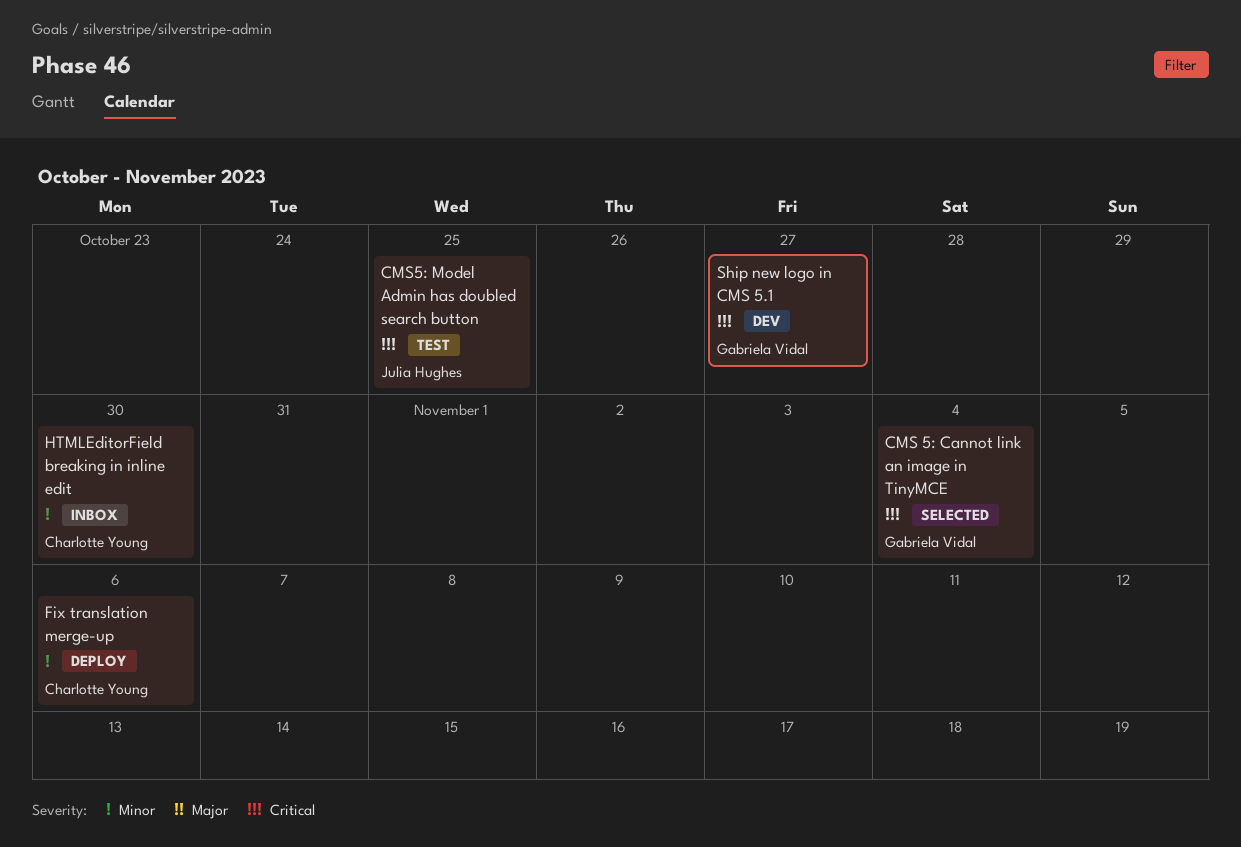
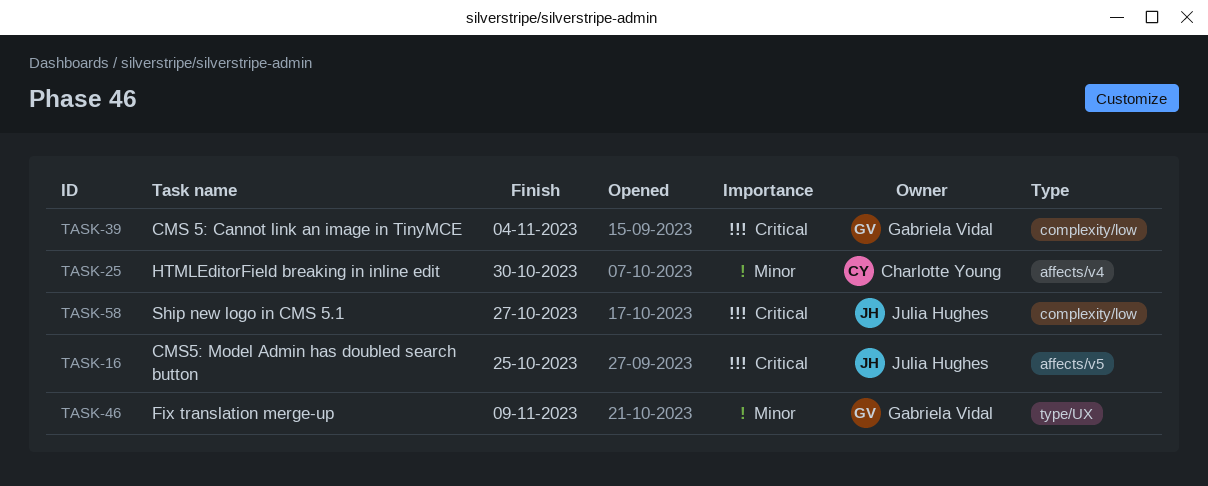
Fix translation merge-up, owner: Charlotte Young -> Gabriela Vidal
Fix translation merge-up, due: Nov 6 -> Nov 9
Ship new logo in CMS 5.1, owner: Gabriela Vidal -> Julia Hughes

